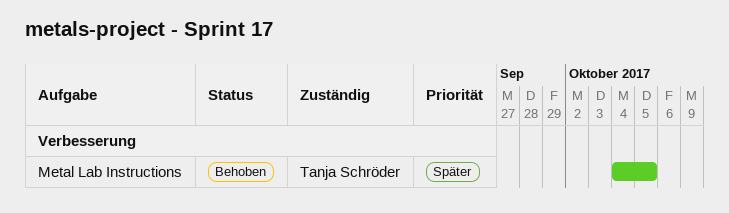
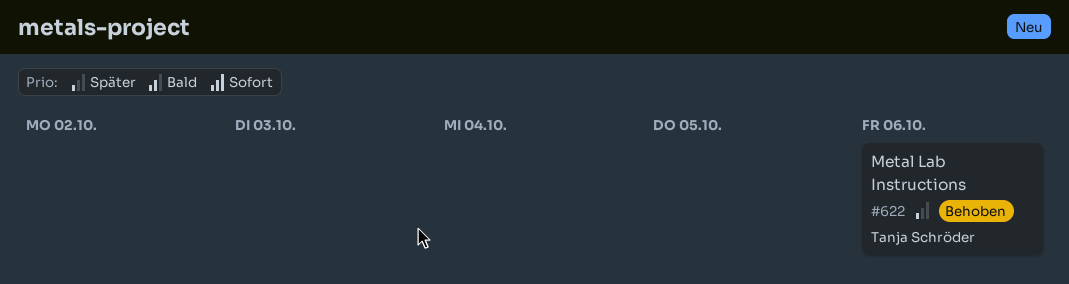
Metal Lab Instructions, due: Oct 5 -> Oct 6

